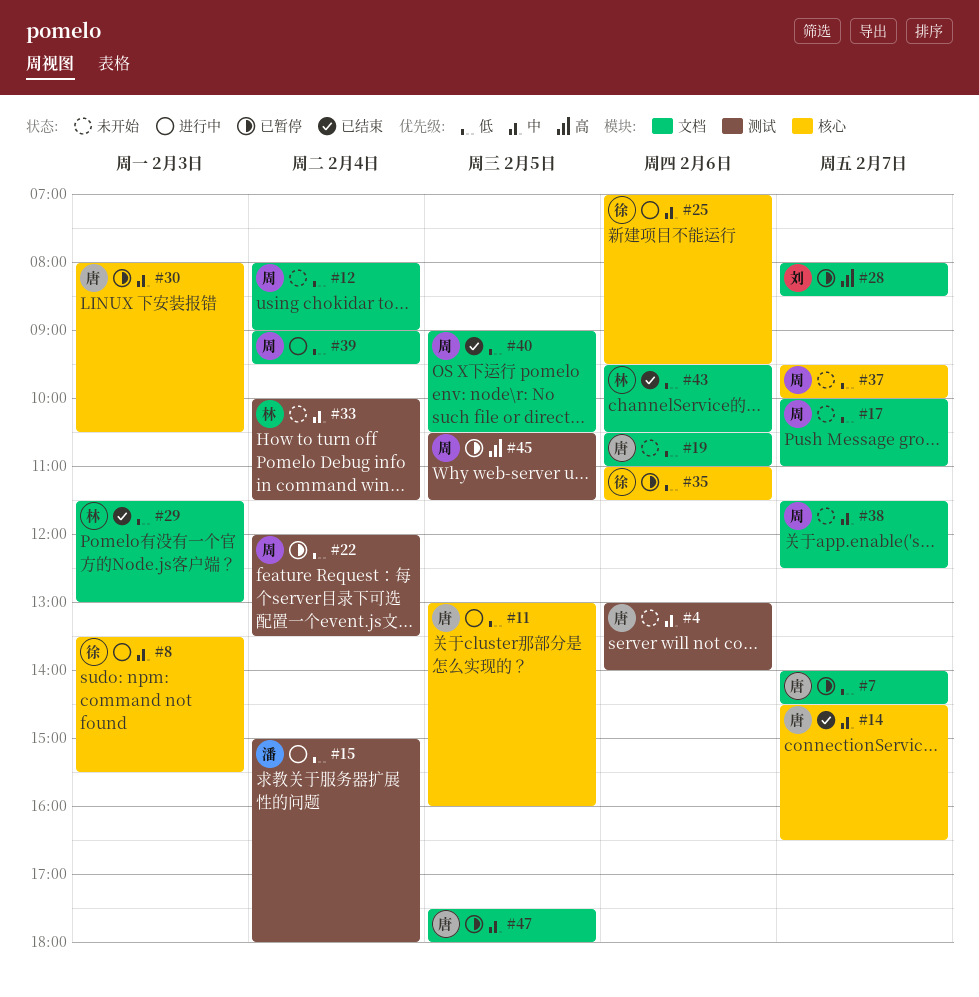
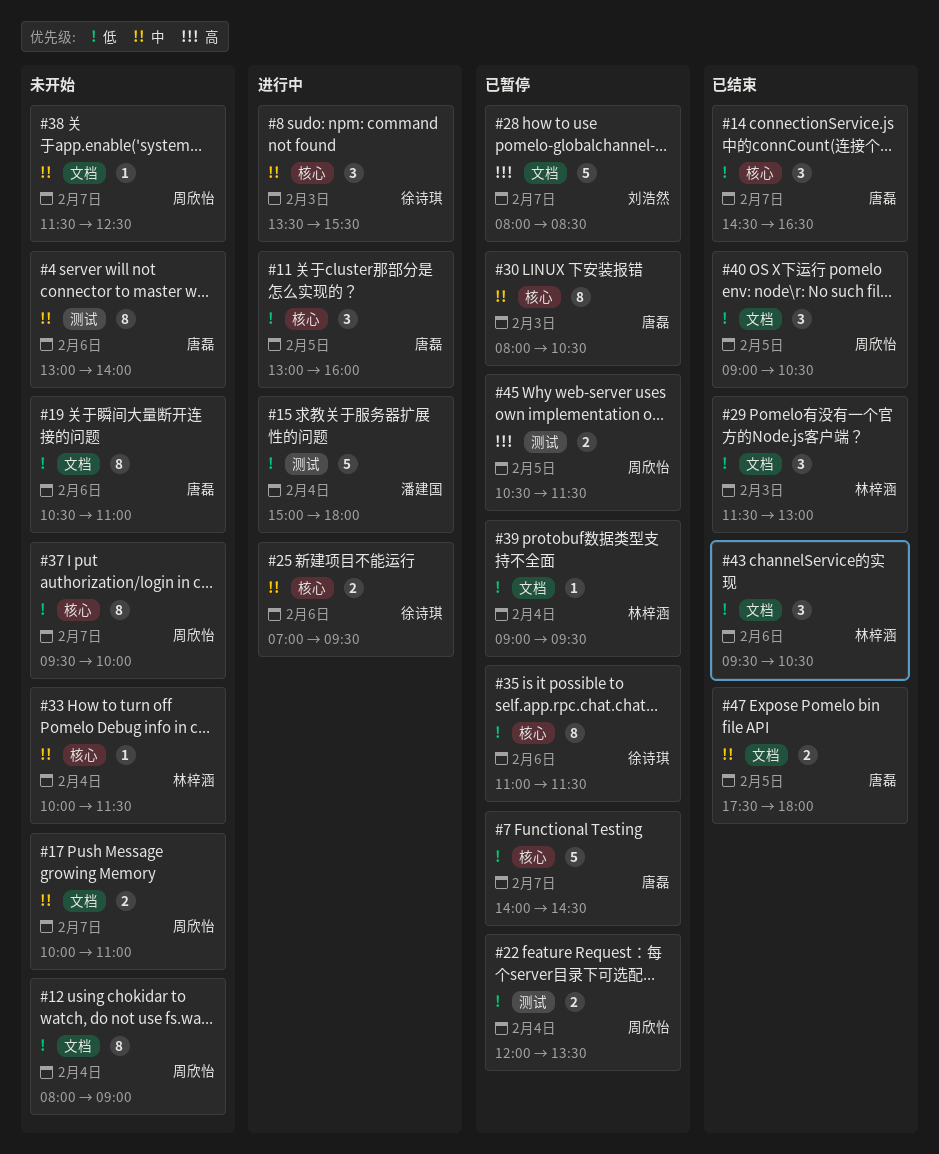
#7, label: 文档 -> 核心
#14, priority: 中 -> 低
#17, priority: 低 -> 中
#33, label: 测试 -> 核心
#39, status: 进行中 -> 已暂停
#39, owner: 周欣怡 -> 林梓涵
#47, status: 已暂停 -> 已结束

